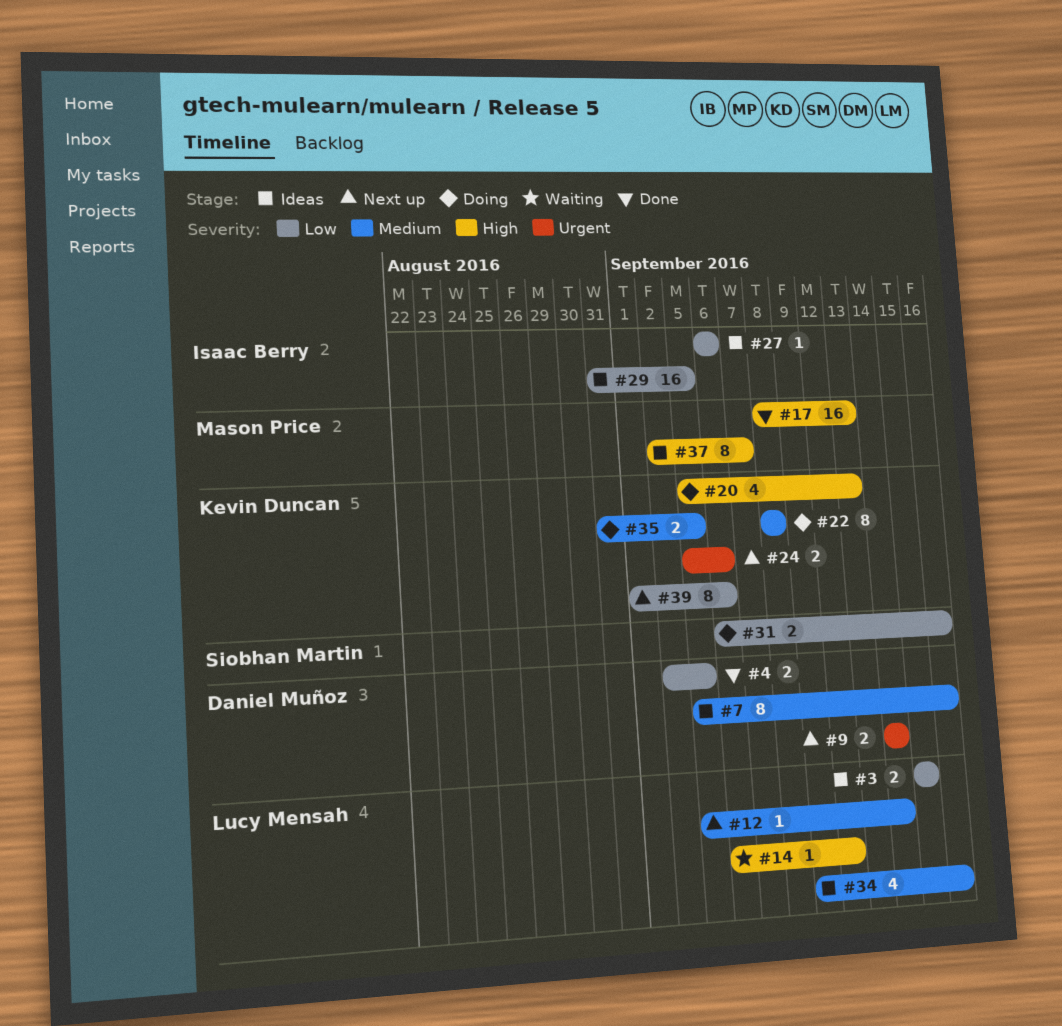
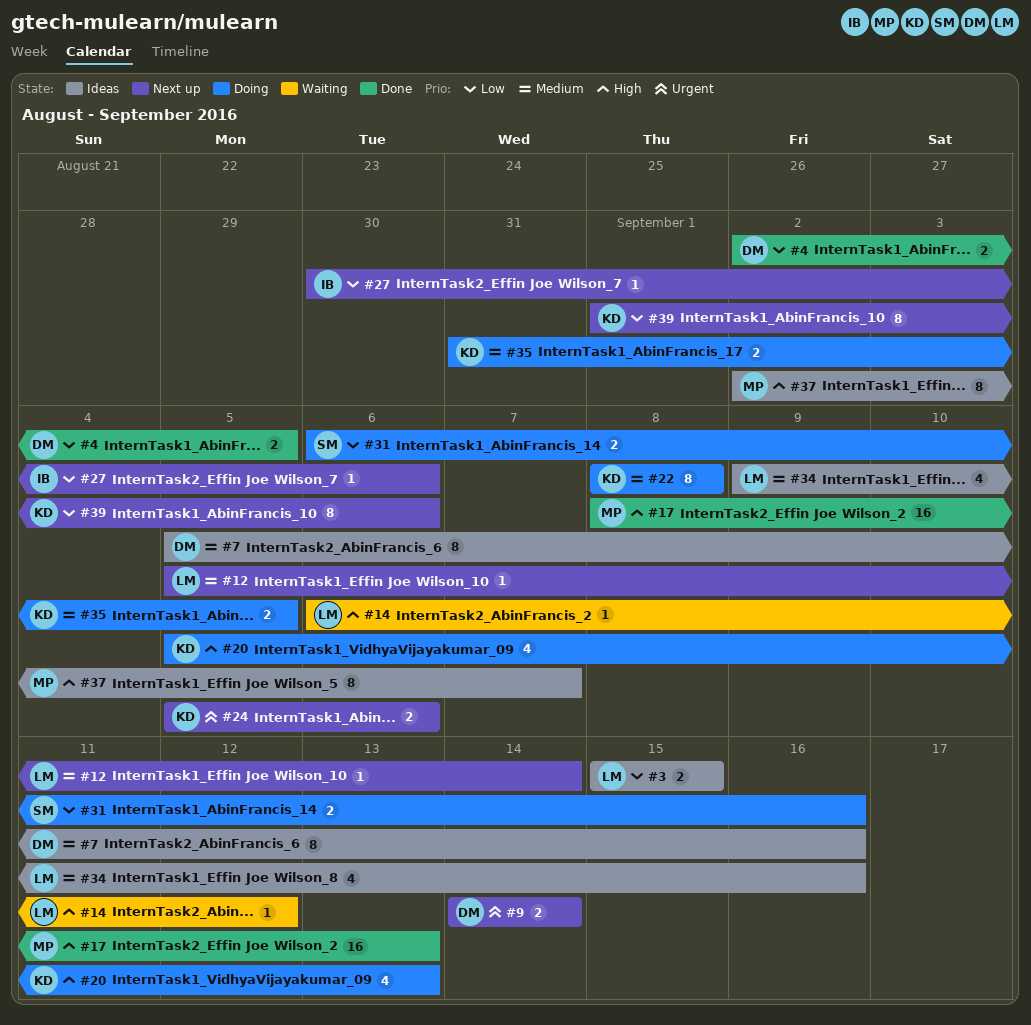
#27, status: Ideas -> Next up
#27, start: Sep 6 -> Aug 30
#29: present -> none

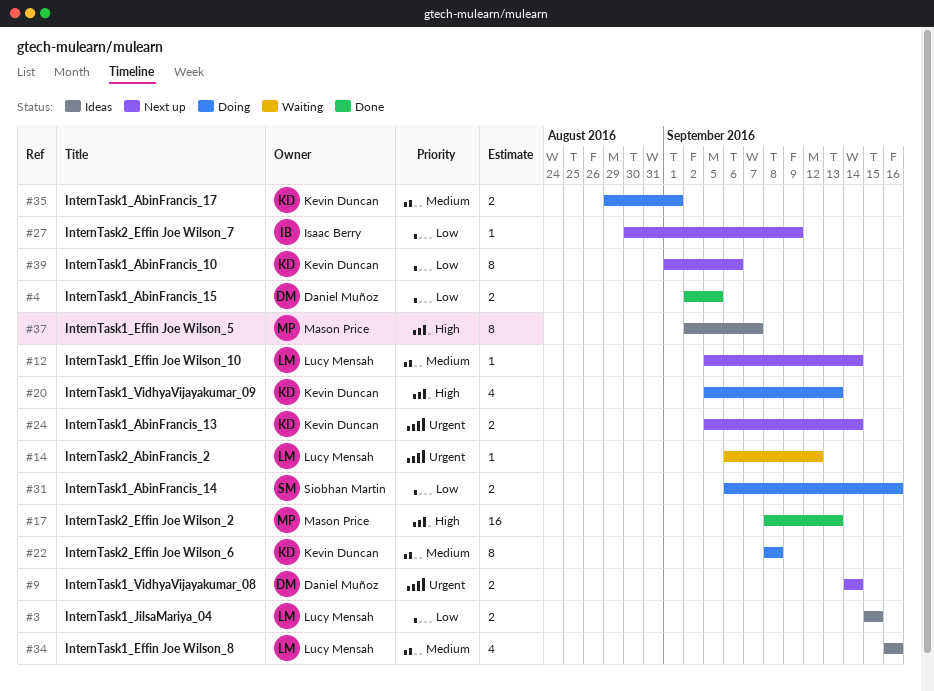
#7: present -> none
#14, priority: High -> Urgent
#24, due: Sep 6 -> Sep 14
#27, due: Sep 6 -> Sep 9
#34, start: Sep 9 -> Sep 16
#35, start: Aug 31 -> Aug 29
#35, due: Sep 5 -> Sep 1

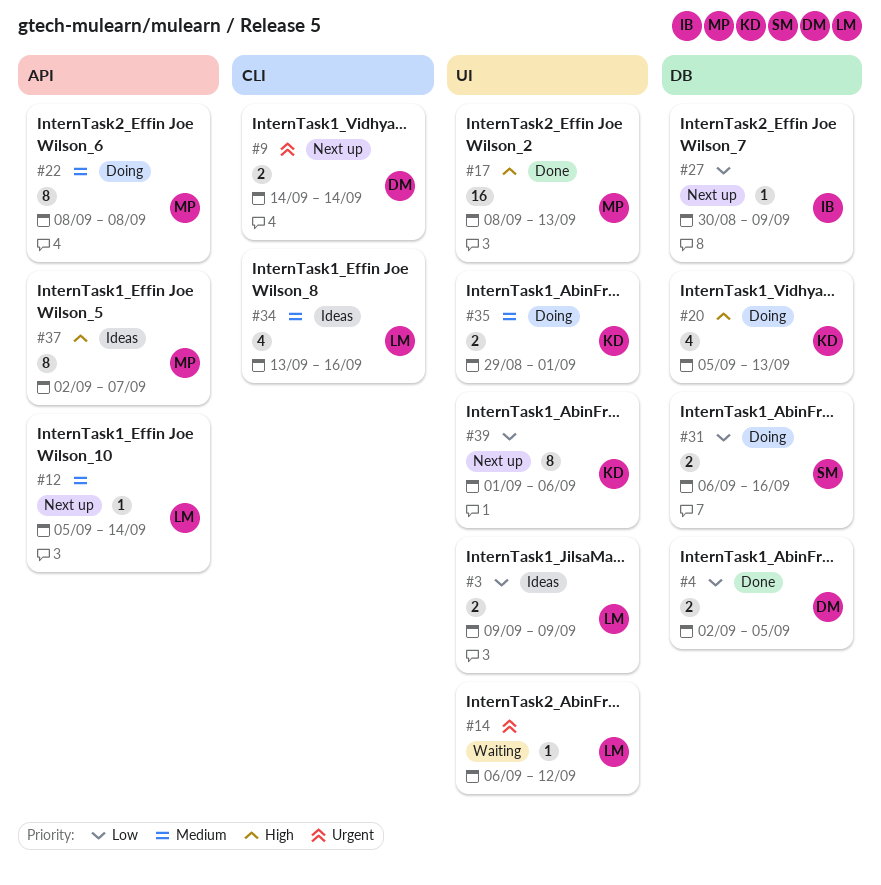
#3, start: Sep 15 -> Sep 9
#3, due: Sep 15 -> Sep 9
#22, owner: Kevin Duncan -> Mason Price
#24: present -> none
#34, start: Sep 16 -> Sep 13

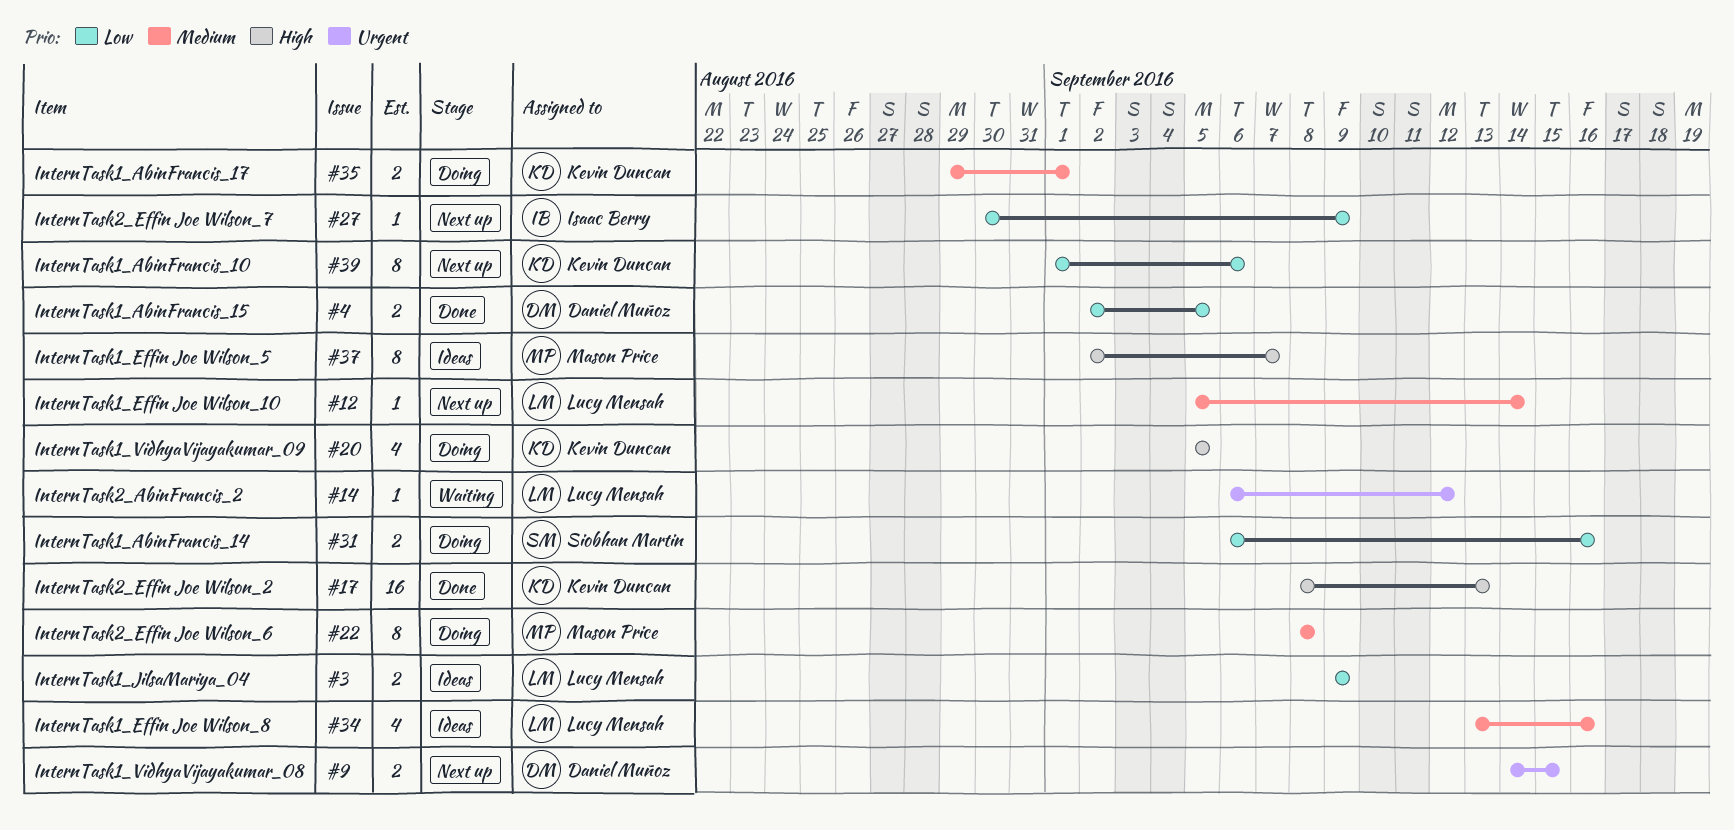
#9, due: Sep 14 -> Sep 15
#17, owner: Mason Price -> Kevin Duncan
#20, due: Sep 13 -> Sep 5

